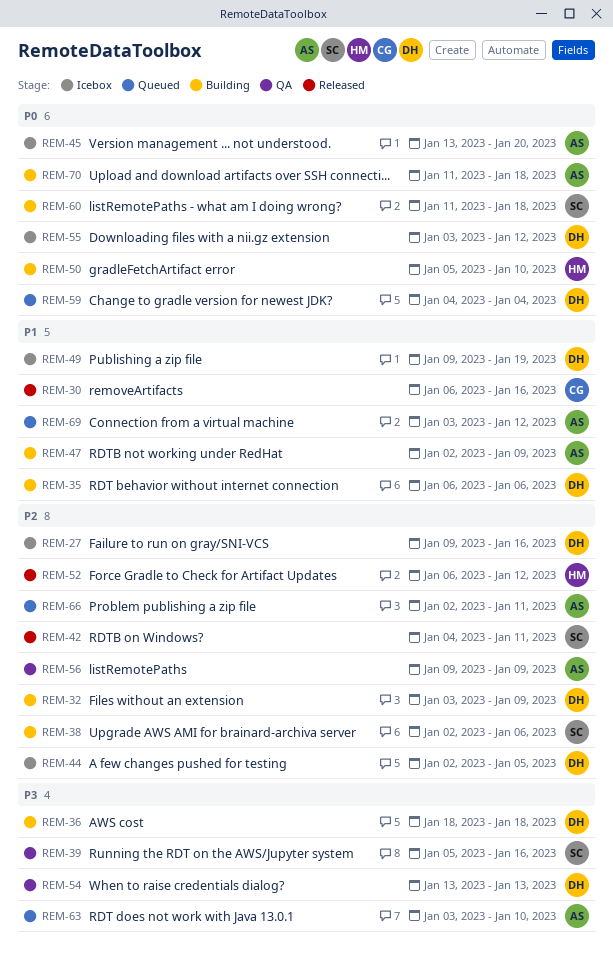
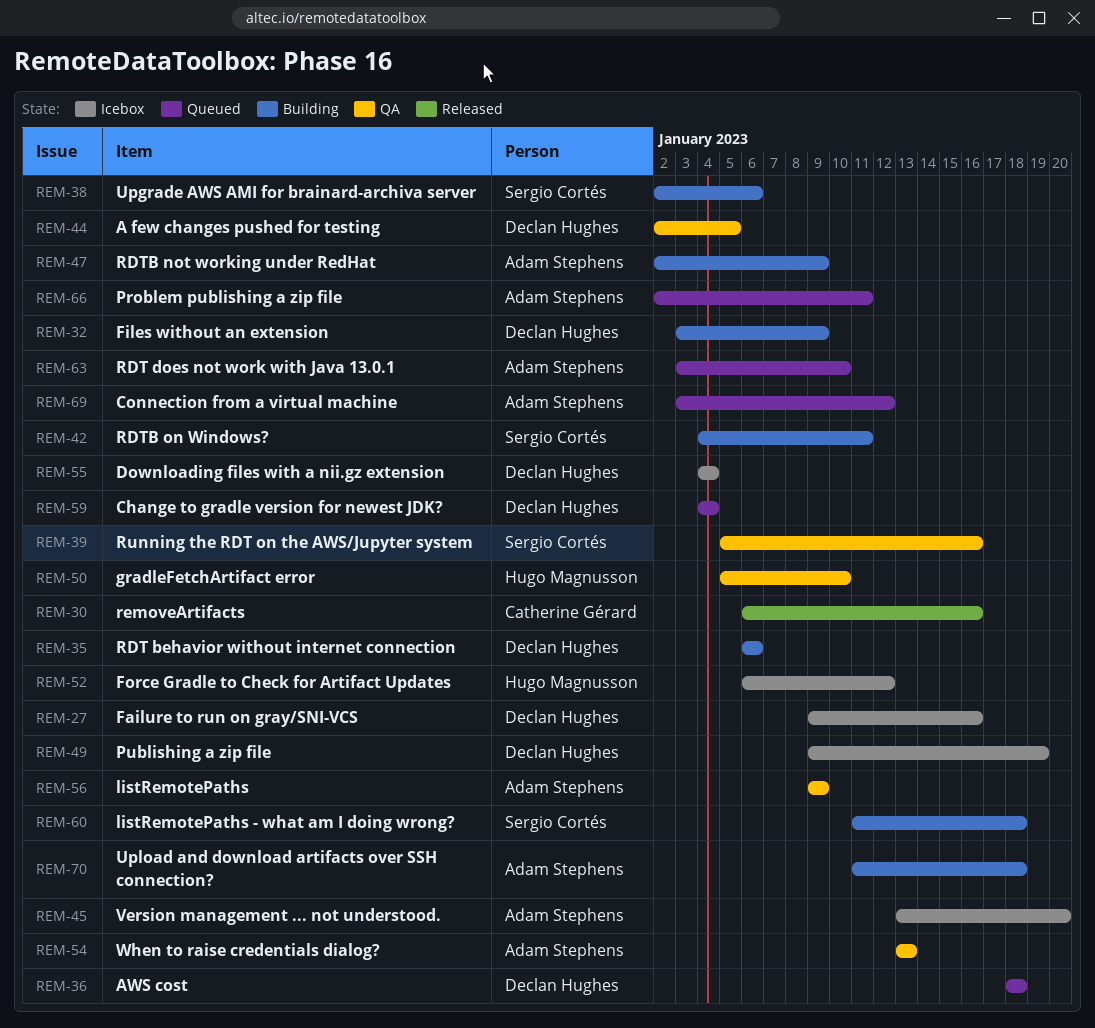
REM-36, status: Building -> Queued
REM-42, status: Released -> Building
REM-44, status: Icebox -> QA
REM-50, status: Building -> QA
REM-52, status: Released -> Icebox
REM-54, owner: Declan Hughes -> Adam Stephens
REM-55, start: Jan 3 -> Jan 4
REM-55, due: Jan 12 -> Jan 4

